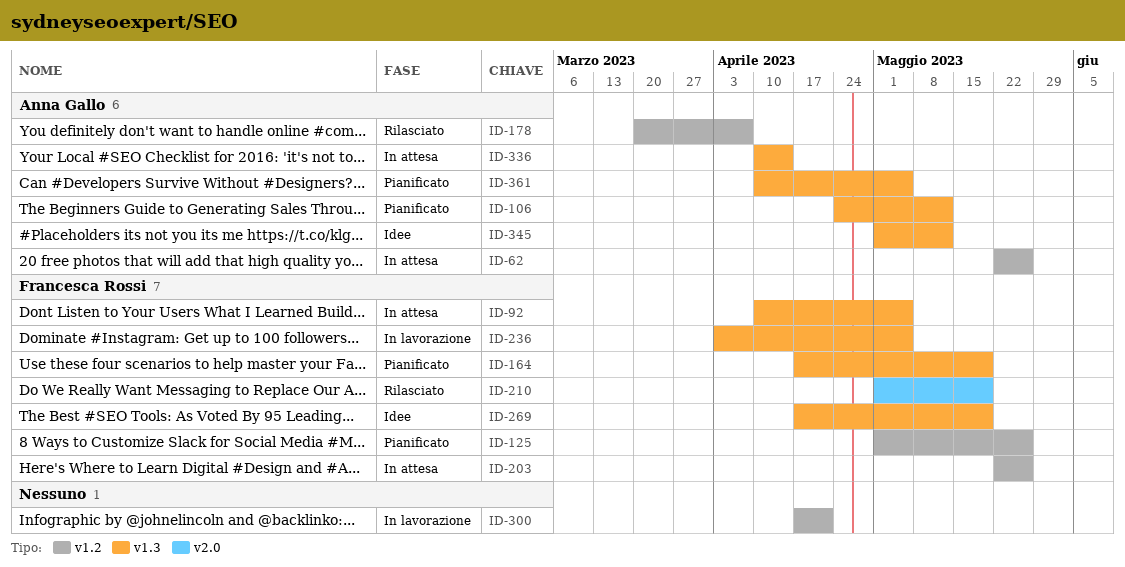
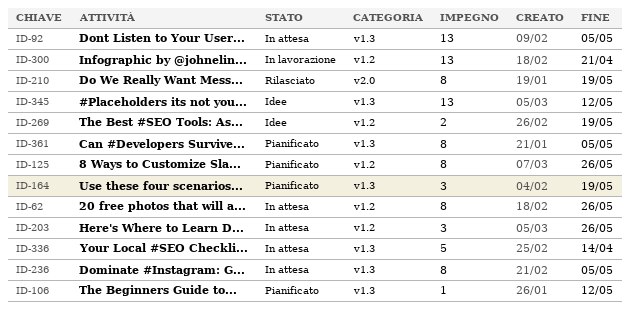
ID-178: present -> none
ID-236, status: In lavorazione -> In attesa
ID-269, label: v1.3 -> v1.2

